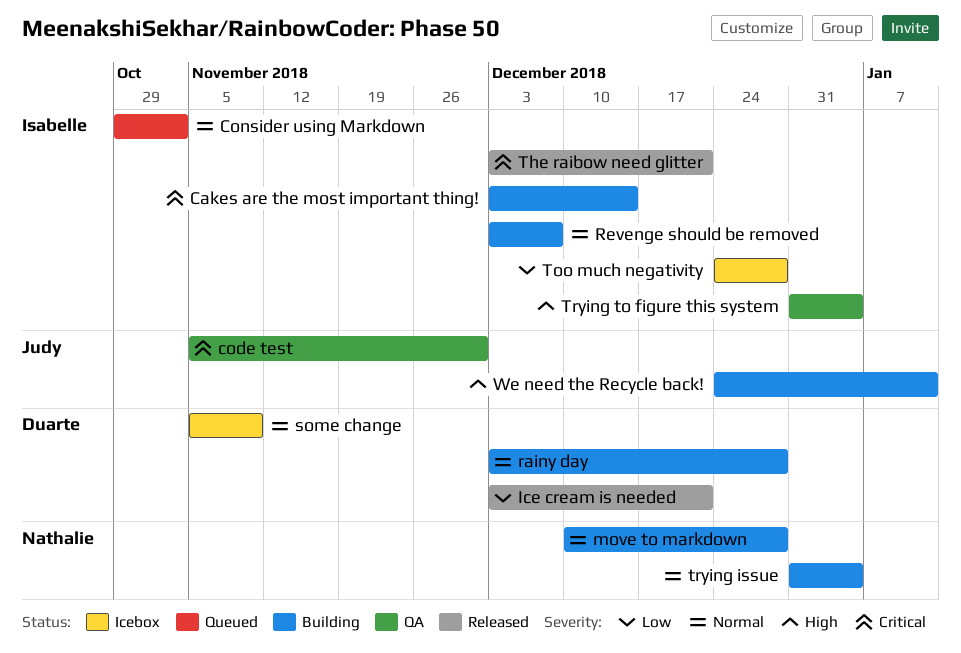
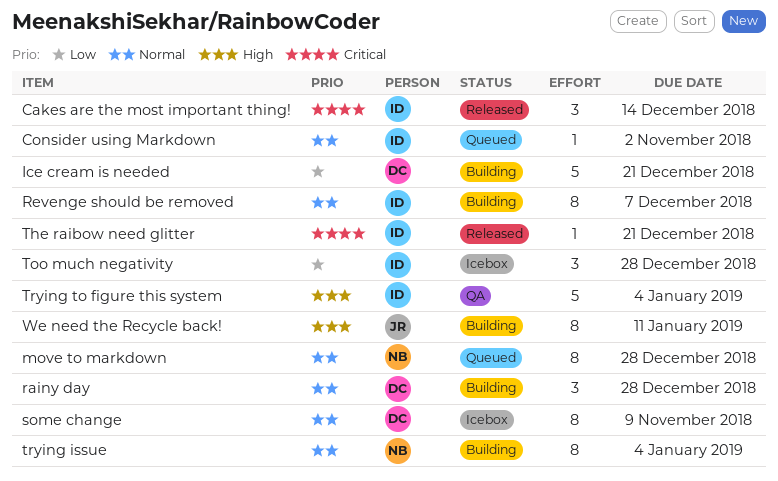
Cakes are the most important thing!, status: Building -> Released
code test: present -> none
Ice cream is needed, status: Released -> Building
move to markdown, status: Building -> Queued

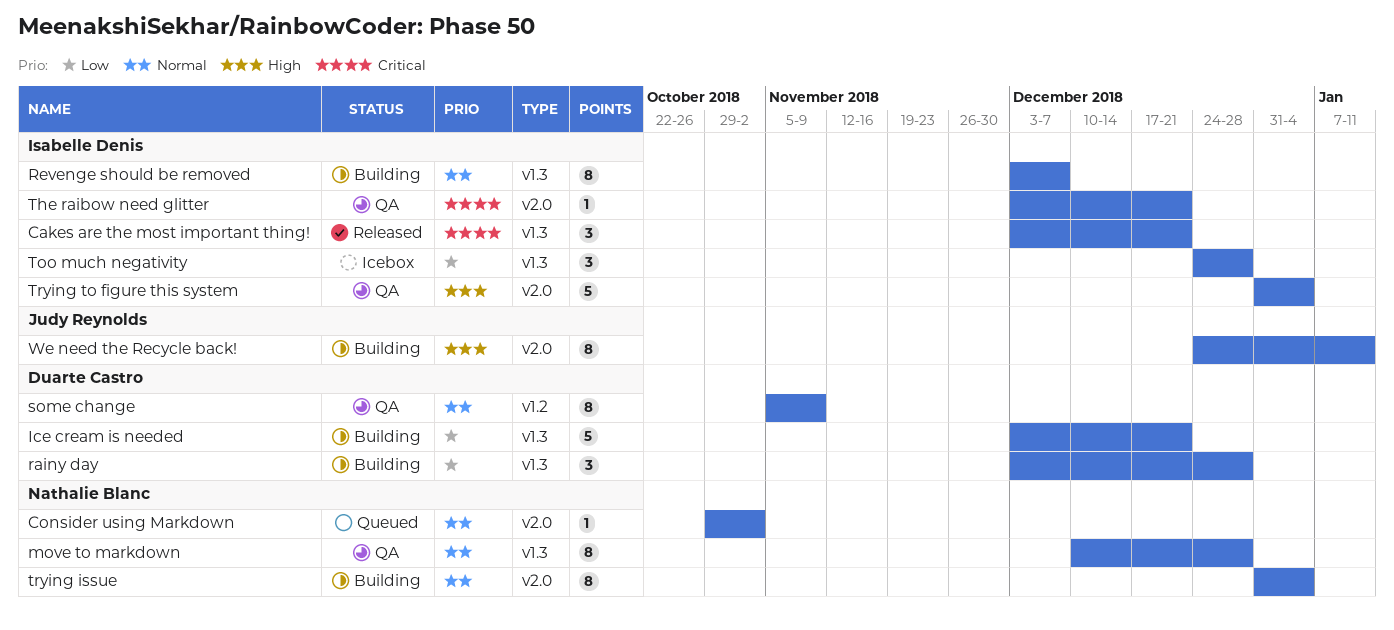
Cakes are the most important thing!, due: Dec 14 -> Dec 21
Consider using Markdown, owner: Isabelle Denis -> Nathalie Blanc
move to markdown, status: Queued -> QA
rainy day, priority: Normal -> Low
some change, status: Icebox -> QA
The raibow need glitter, status: Released -> QA

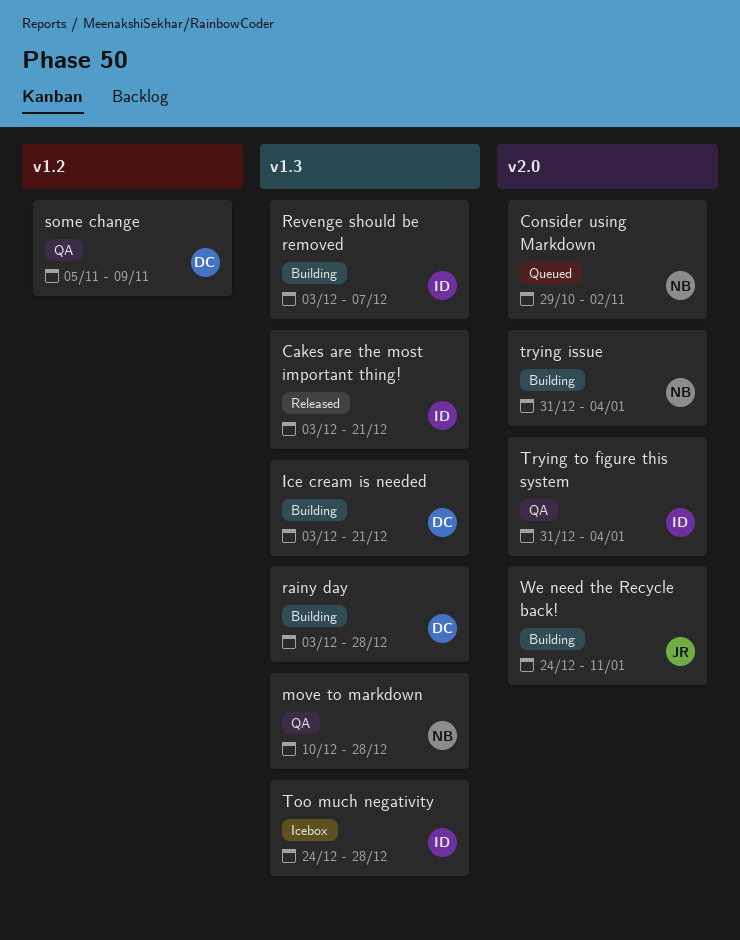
The raibow need glitter: present -> none

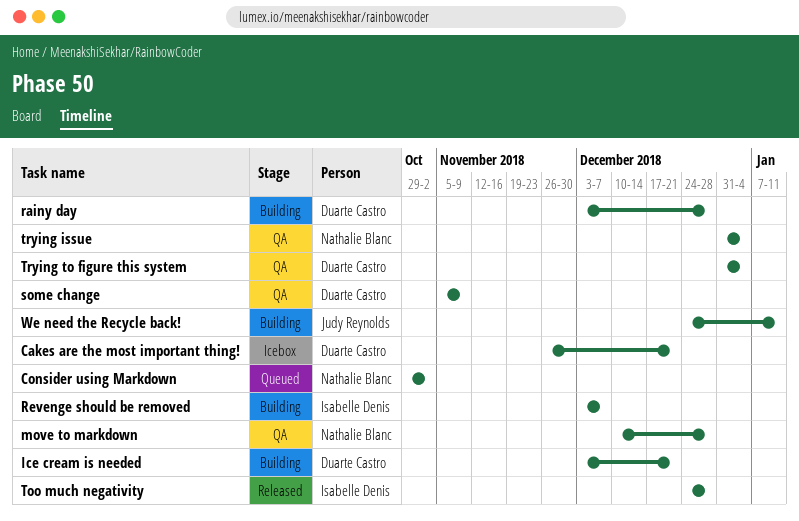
Cakes are the most important thing!, status: Released -> Icebox
Cakes are the most important thing!, owner: Isabelle Denis -> Duarte Castro
Cakes are the most important thing!, start: Dec 3 -> Nov 26
Too much negativity, status: Icebox -> Released
trying issue, status: Building -> QA
Trying to figure this system, owner: Isabelle Denis -> Duarte Castro

